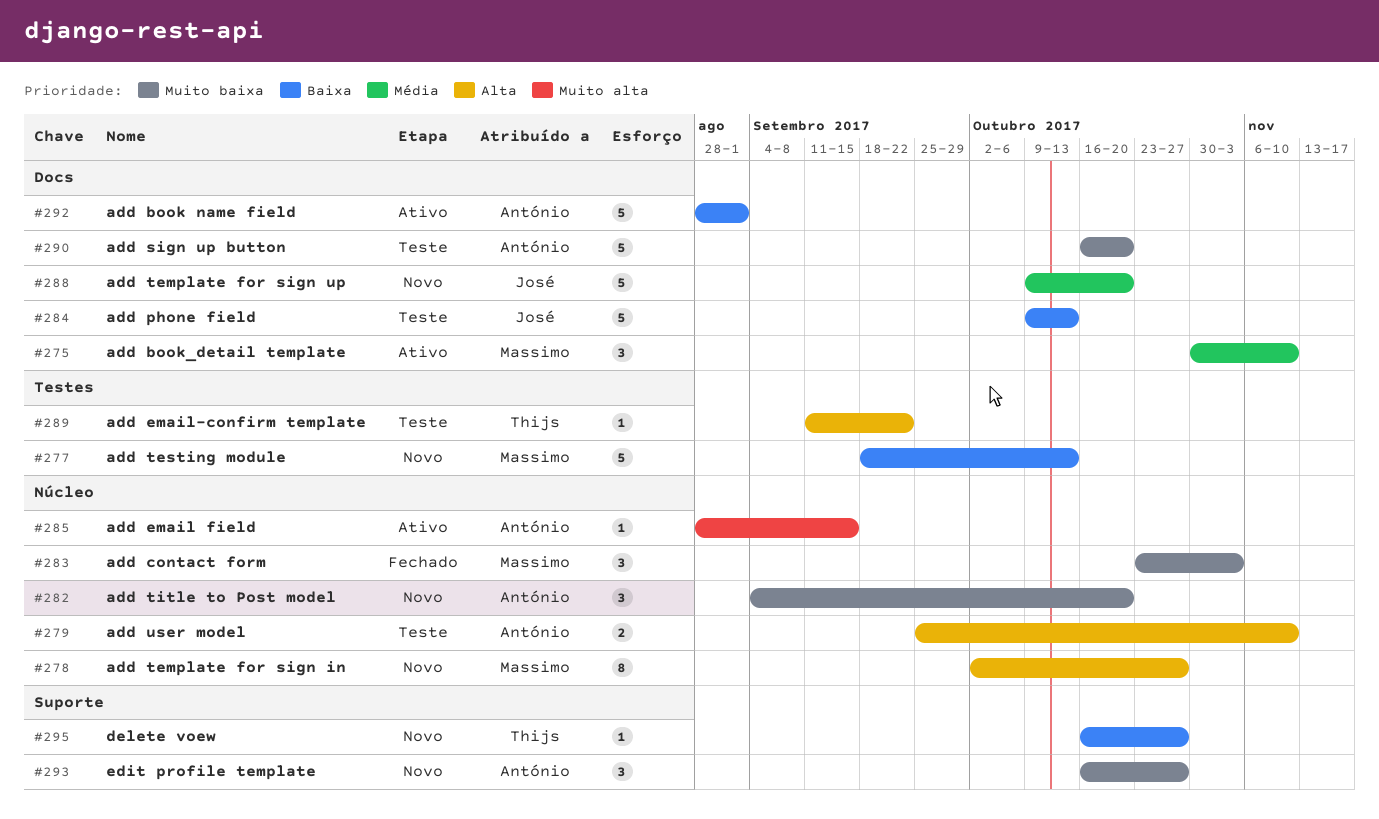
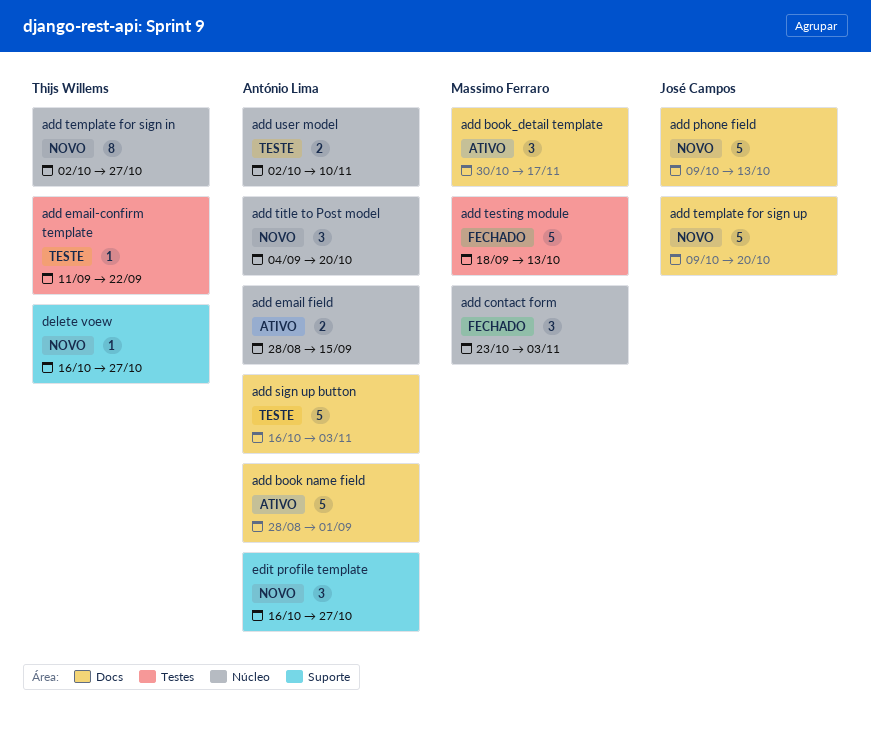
add book_detail template, due: Nov 10 -> Nov 17
add email field, estimate: 1 -> 2
add phone field, status: Teste -> Novo
add sign up button, due: Oct 20 -> Nov 3
add template for sign in, owner: Massimo Ferraro -> Thijs Willems
add testing module, status: Novo -> Fechado
add user model, start: Sep 25 -> Oct 2

